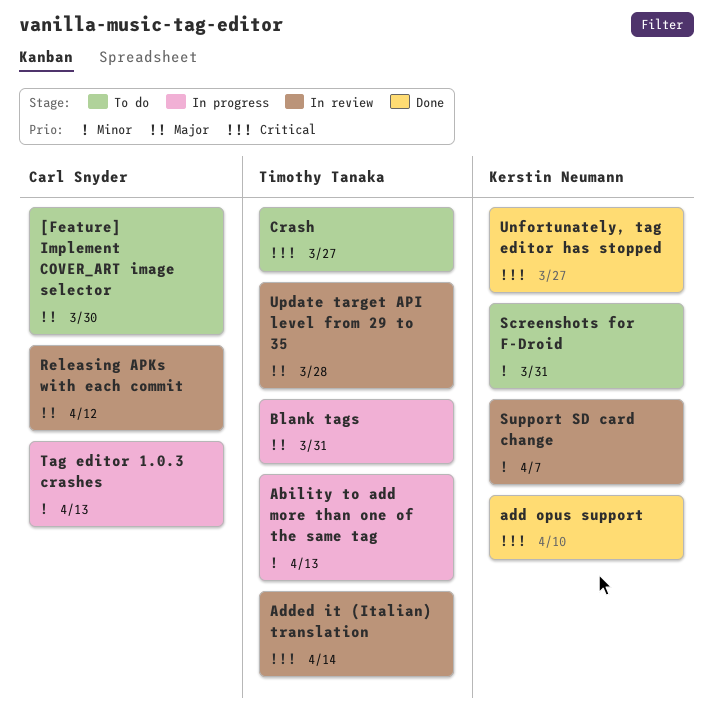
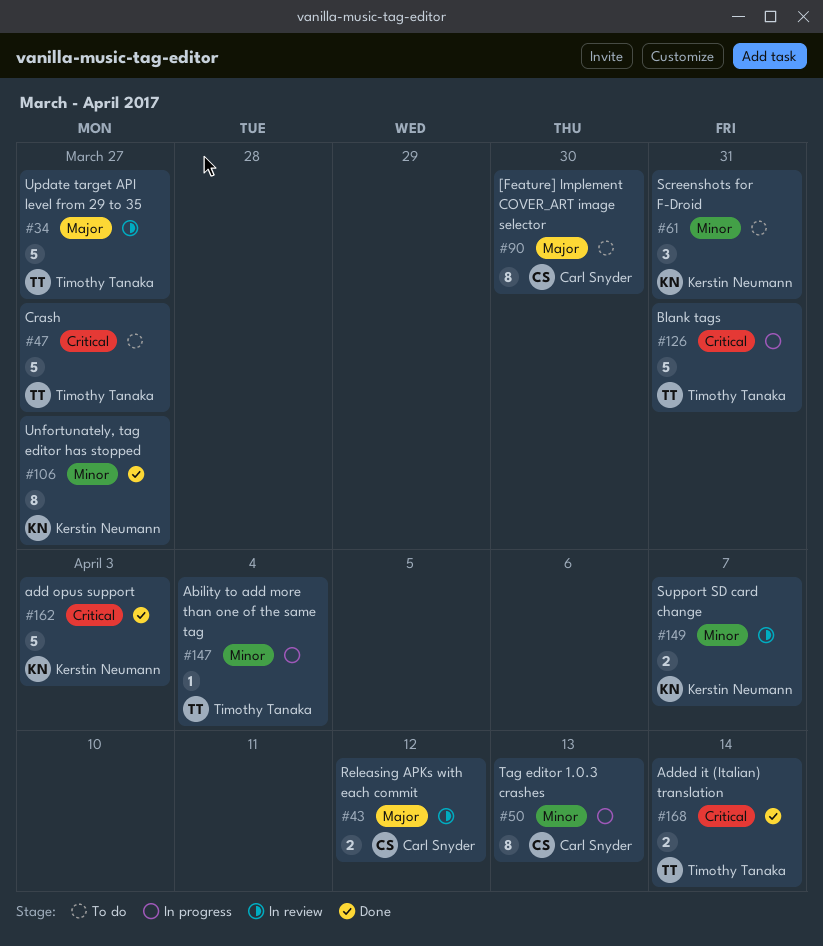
Ability to add more than one of the same tag, due: Apr 13 -> Apr 4
add opus support, due: Apr 10 -> Apr 3
Added it (Italian) translation, status: In review -> Done
Blank tags, priority: Major -> Critical
Unfortunately, tag editor has stopped, priority: Critical -> Minor
Update target API level from 29 to 35, due: Mar 28 -> Mar 27

